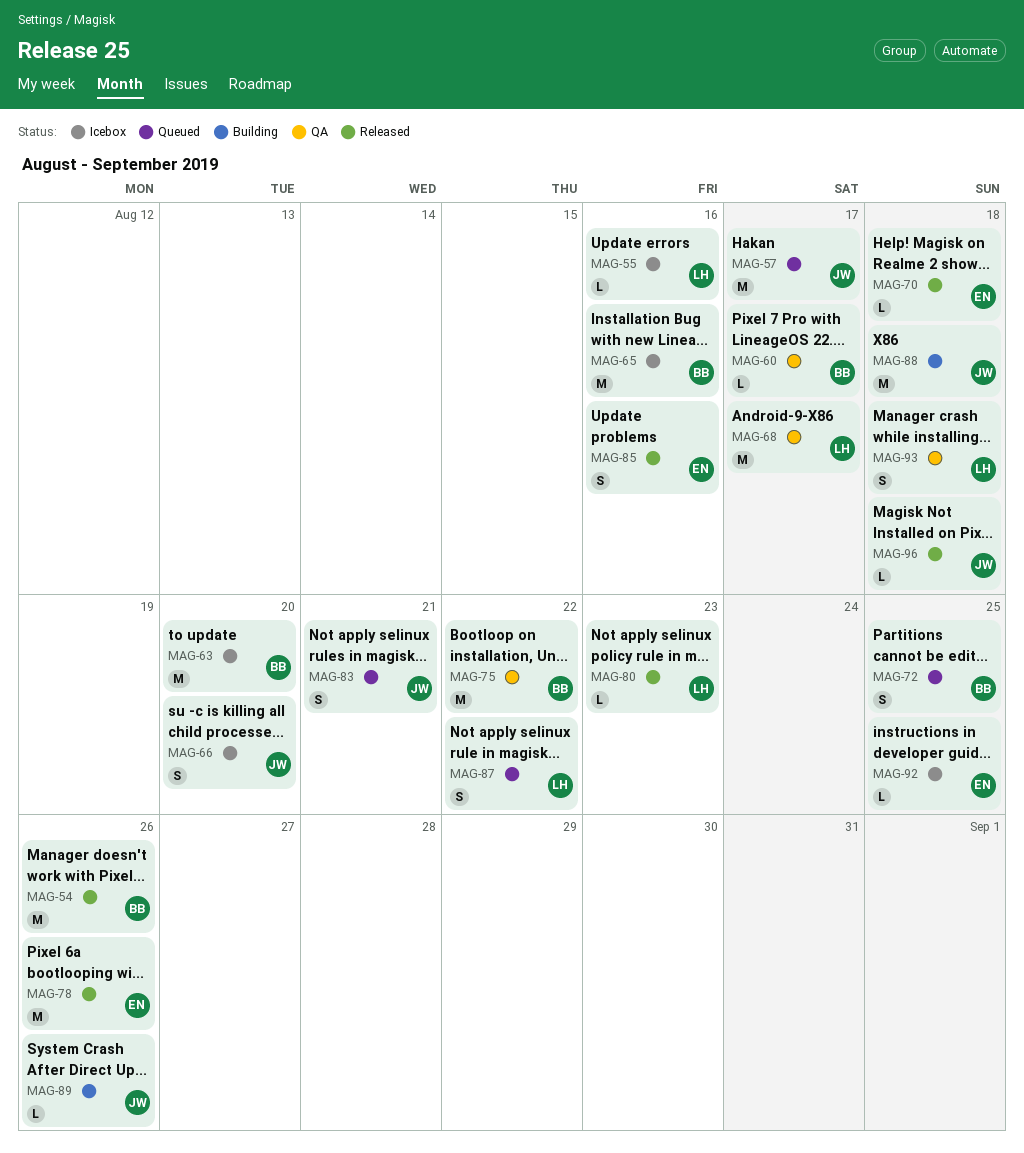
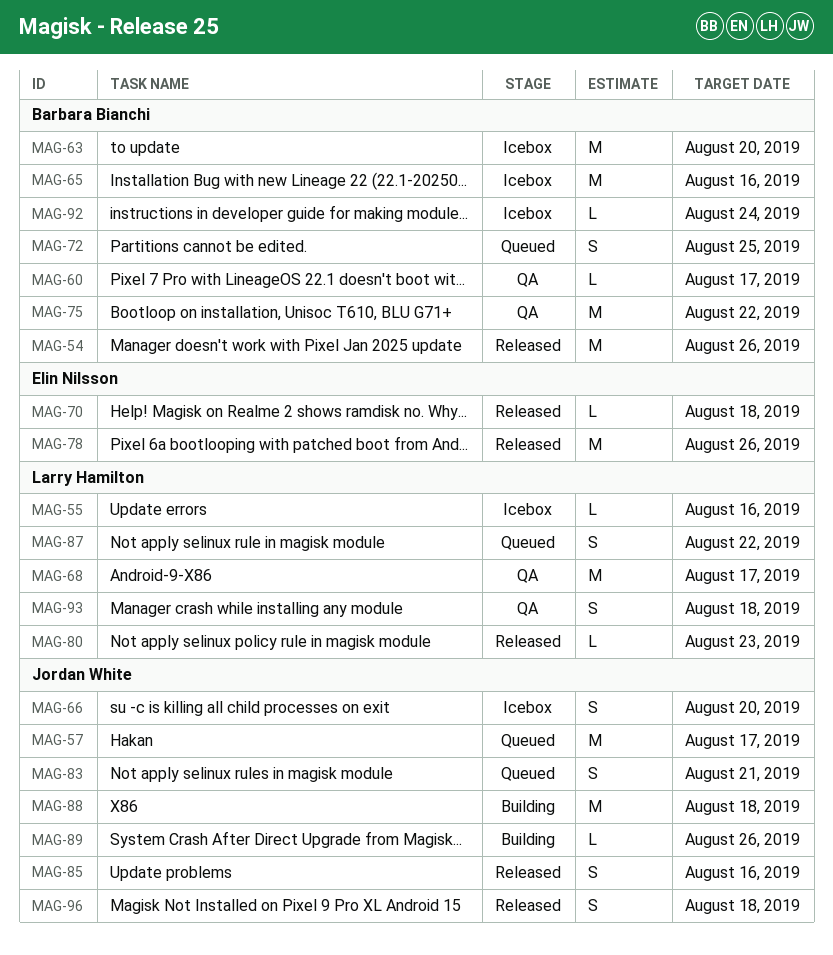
MAG-85, owner: Elin Nilsson -> Jordan White
MAG-92, owner: Elin Nilsson -> Barbara Bianchi
MAG-92, due: Aug 25 -> Aug 24
MAG-96, estimate: L -> S

